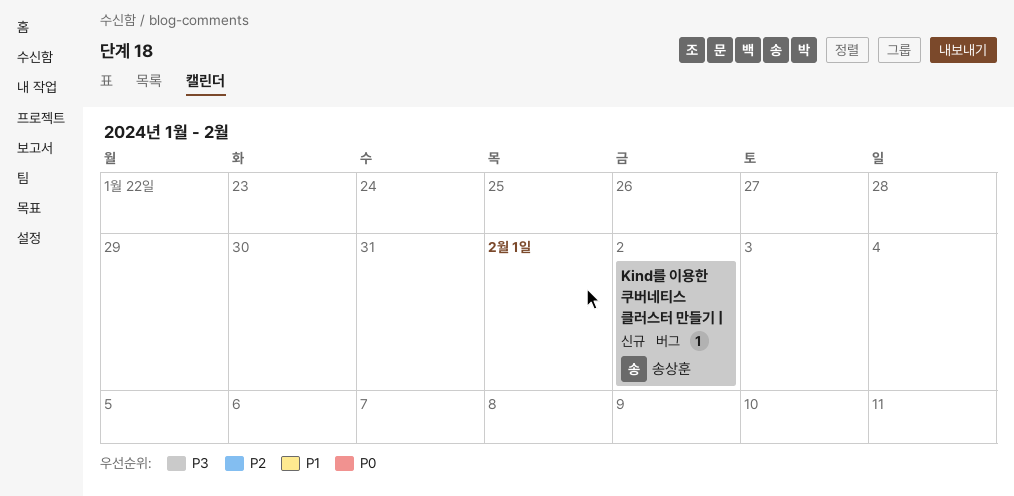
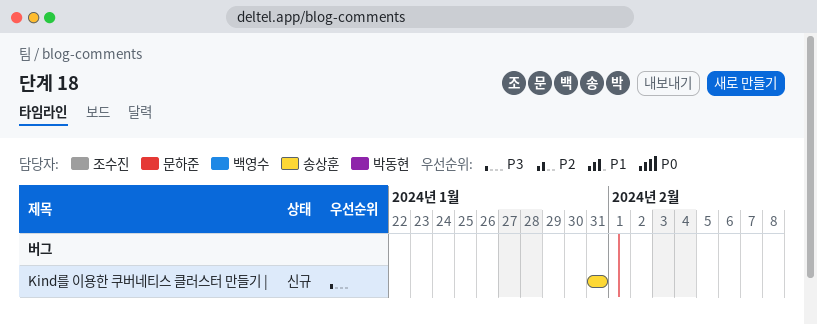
Kind를 이용한 쿠버네티스 클러스터 만들기 |, due: Feb 2 -> Jan 31

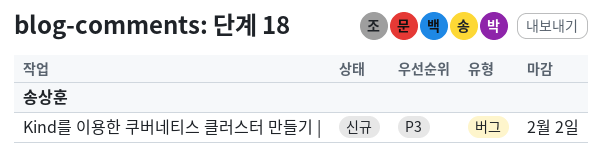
Kind를 이용한 쿠버네티스 클러스터 만들기 |, due: Jan 31 -> Feb 2

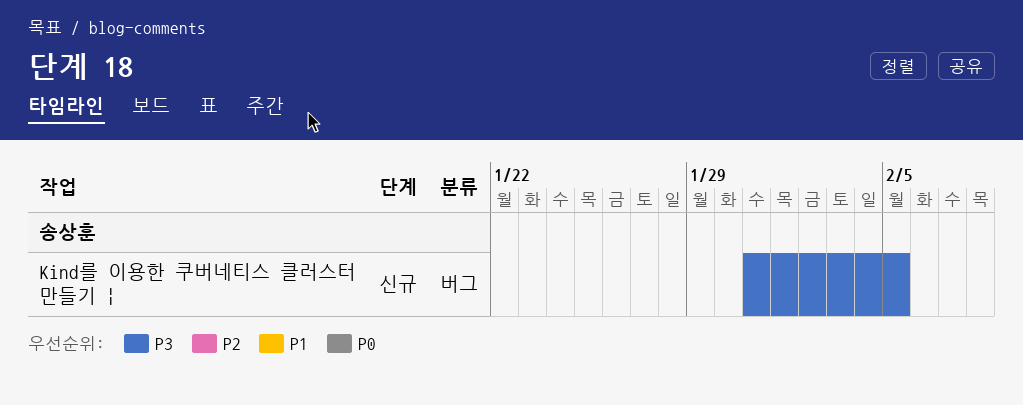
Kind를 이용한 쿠버네티스 클러스터 만들기 |, due: Feb 2 -> Feb 5

